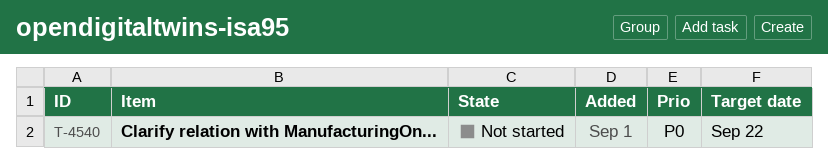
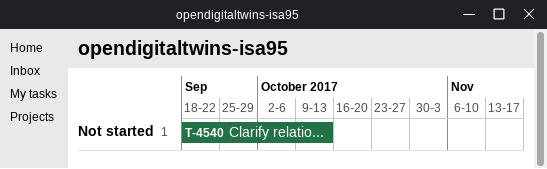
T-4540, due: Sep 22 -> Oct 13

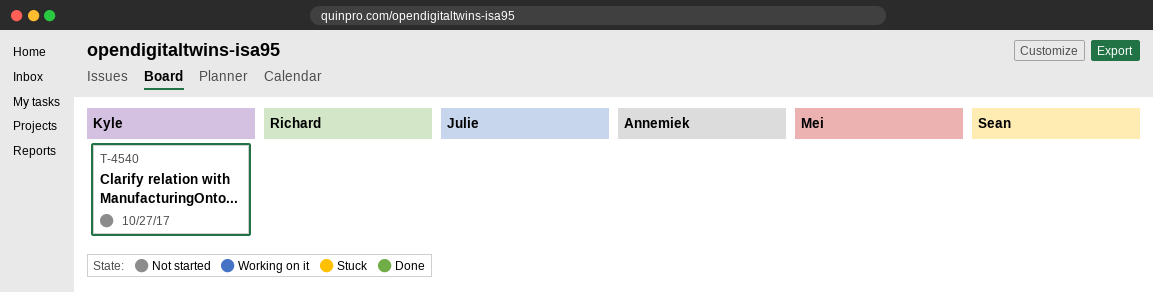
T-4540, due: Oct 13 -> Oct 27

